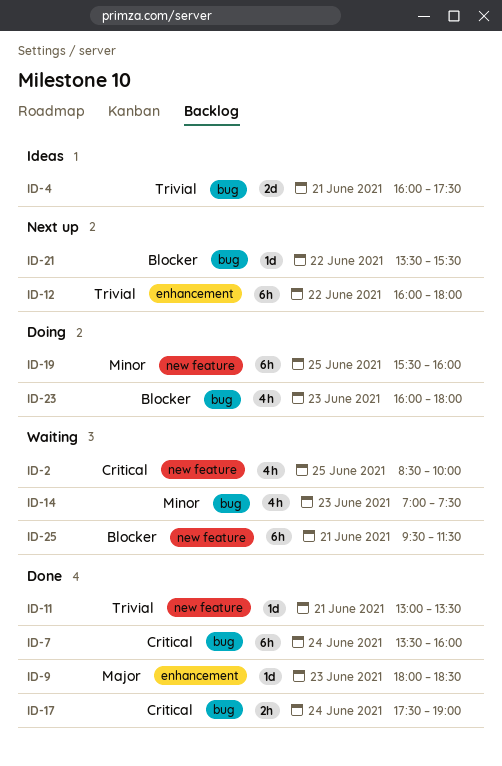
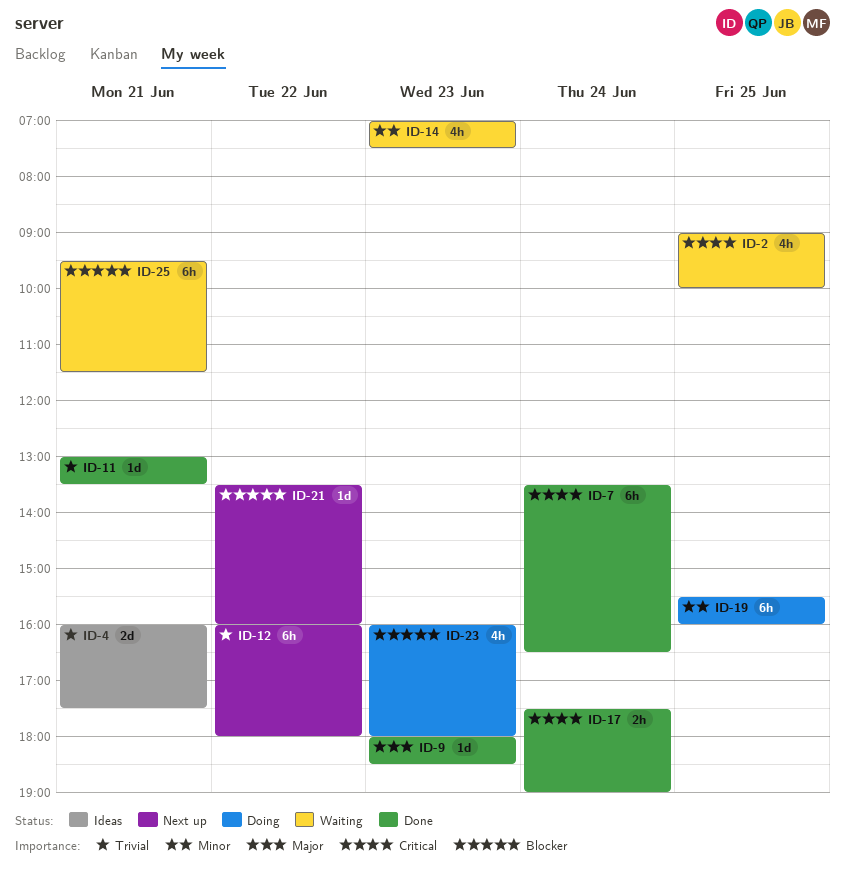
ID-2, begins: 08:30 -> 09:00
ID-7, ends: 16:00 -> 16:30
ID-21, ends: 15:30 -> 16:00

